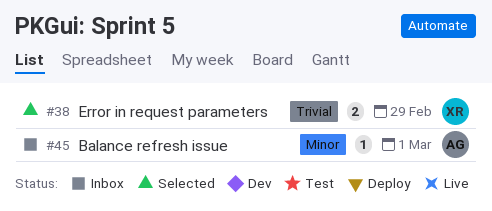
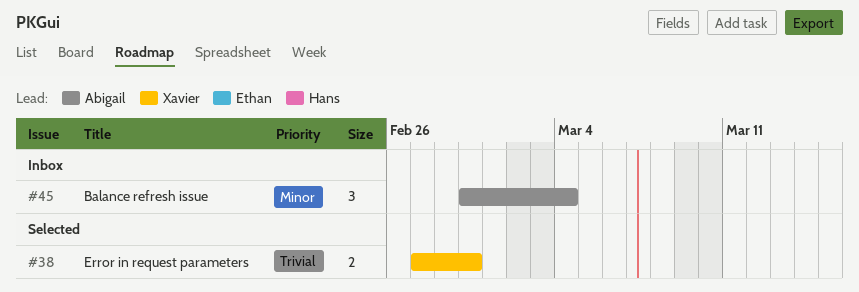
#45, estimate: 1 -> 3
#45, due: Mar 1 -> Mar 4

